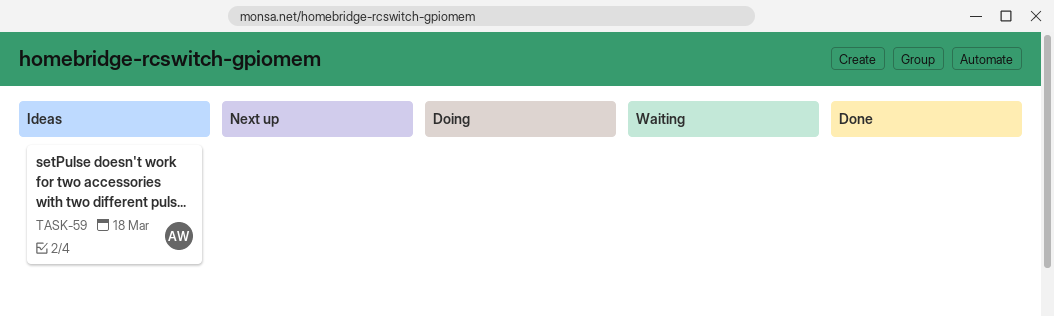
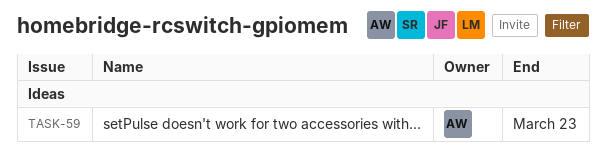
TASK-59, due: Mar 18 -> Mar 23

